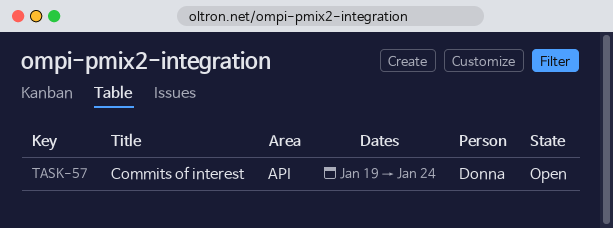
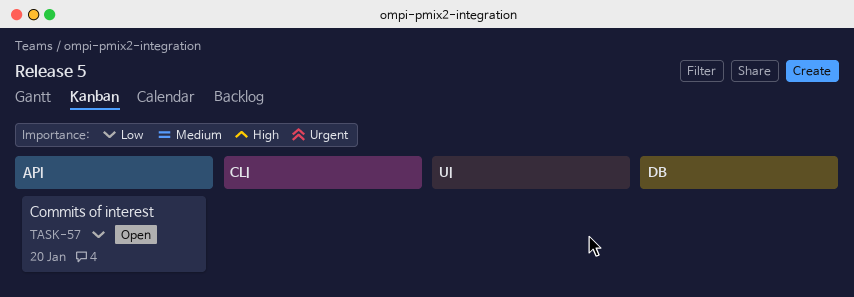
TASK-57, due: Jan 24 -> Jan 20

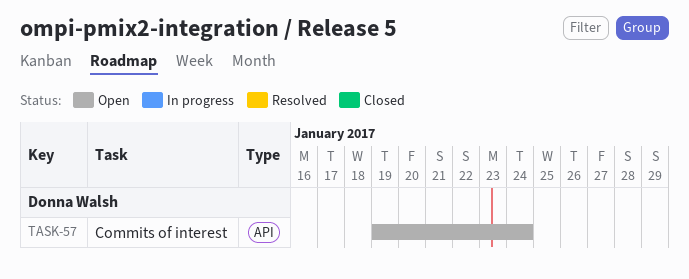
TASK-57, due: Jan 20 -> Jan 24

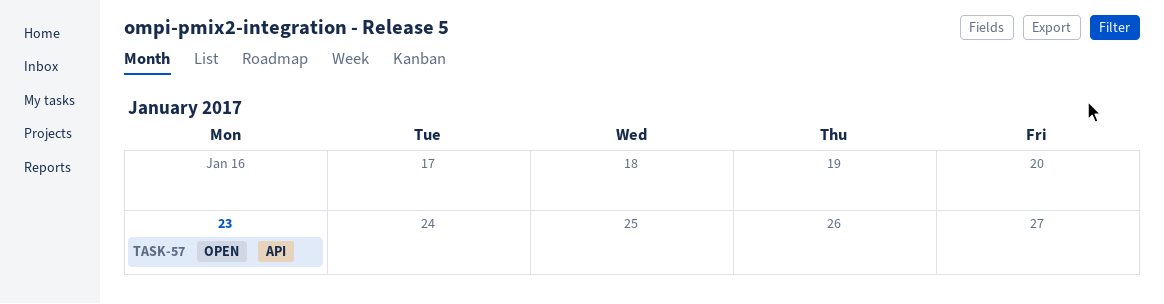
TASK-57, due: Jan 24 -> Jan 23

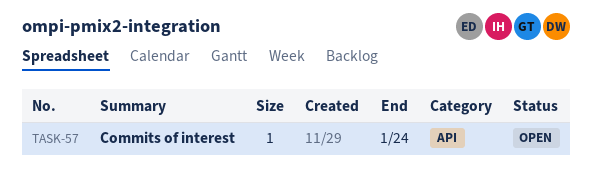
TASK-57, due: Jan 23 -> Jan 24

